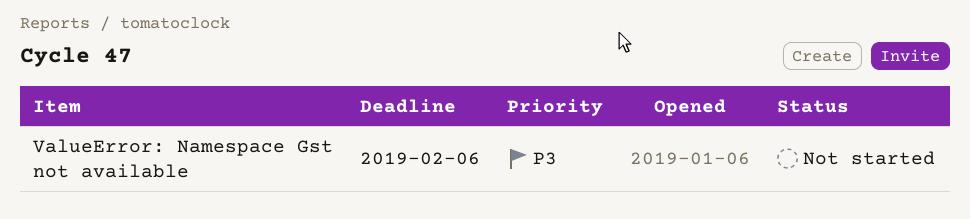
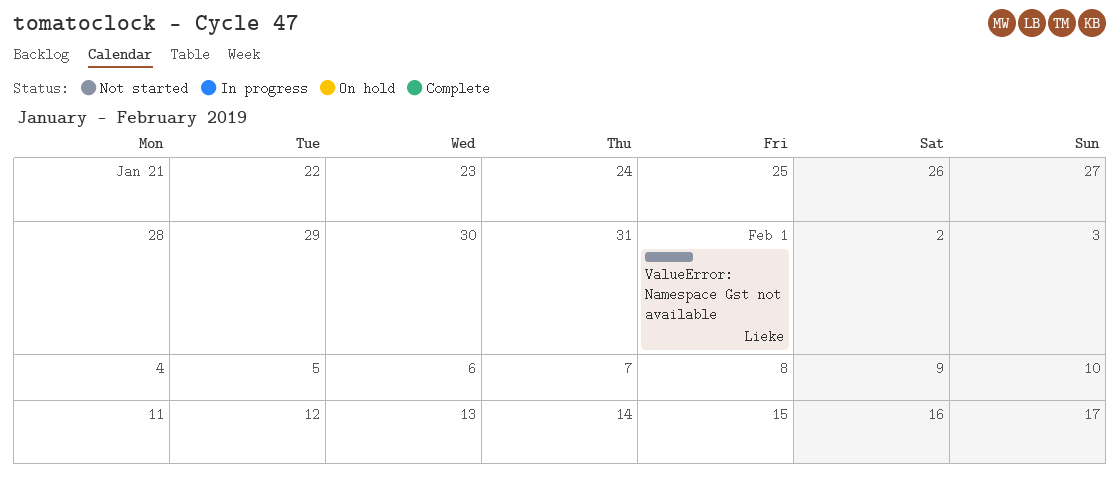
ValueError: Namespace Gst not available, due: Feb 6 -> Feb 1

